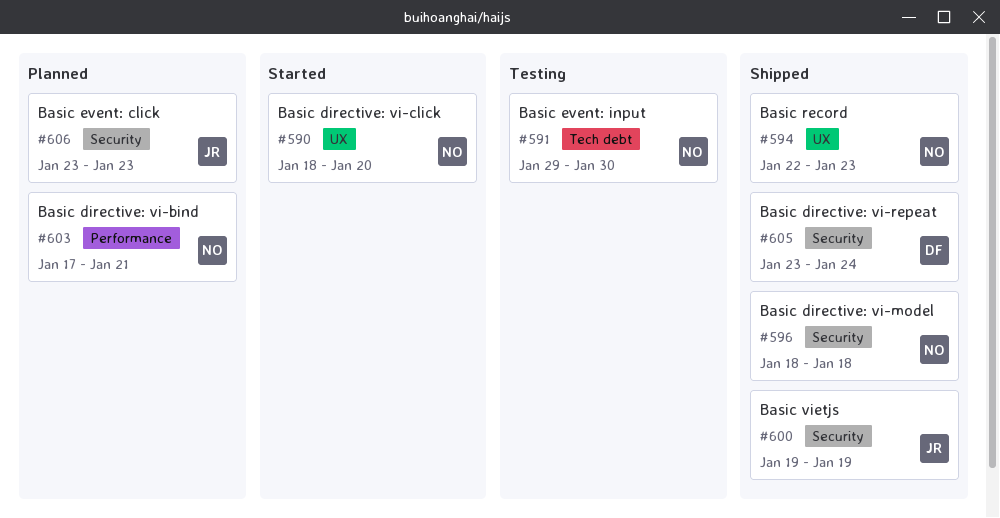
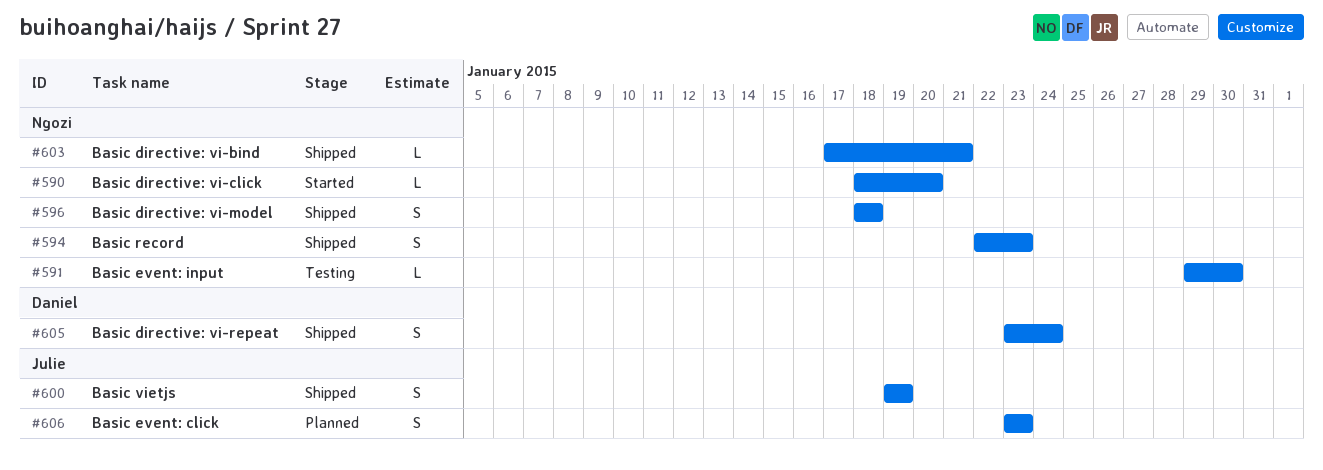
#603, status: Planned -> Shipped

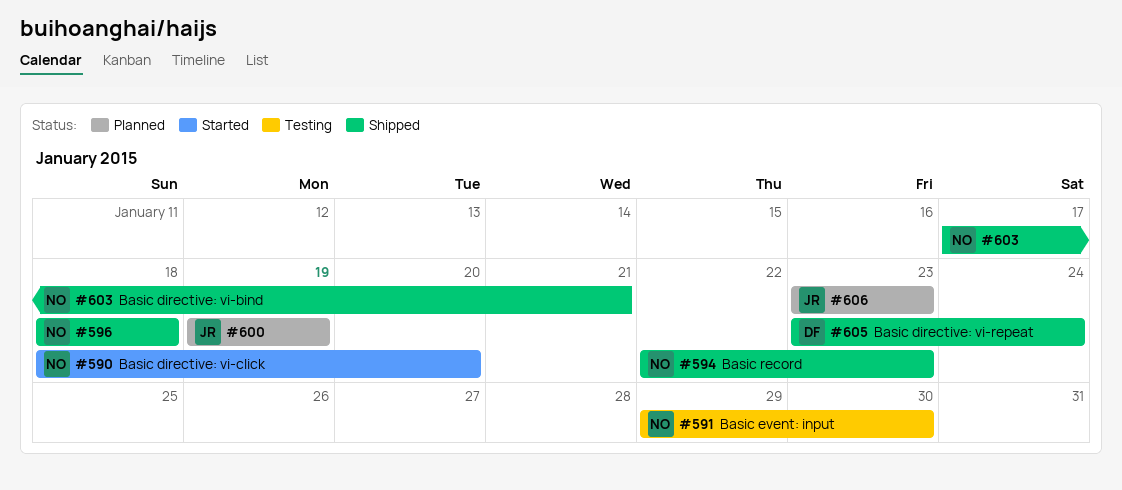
#600, status: Shipped -> Planned

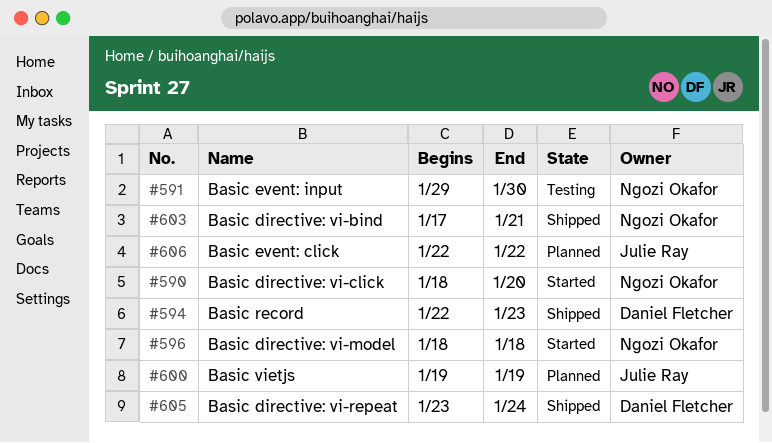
#594, owner: Ngozi Okafor -> Daniel Fletcher
#596, status: Shipped -> Started
#606, start: Jan 23 -> Jan 22
#606, due: Jan 23 -> Jan 22

